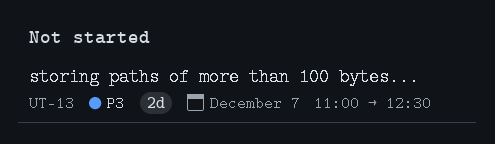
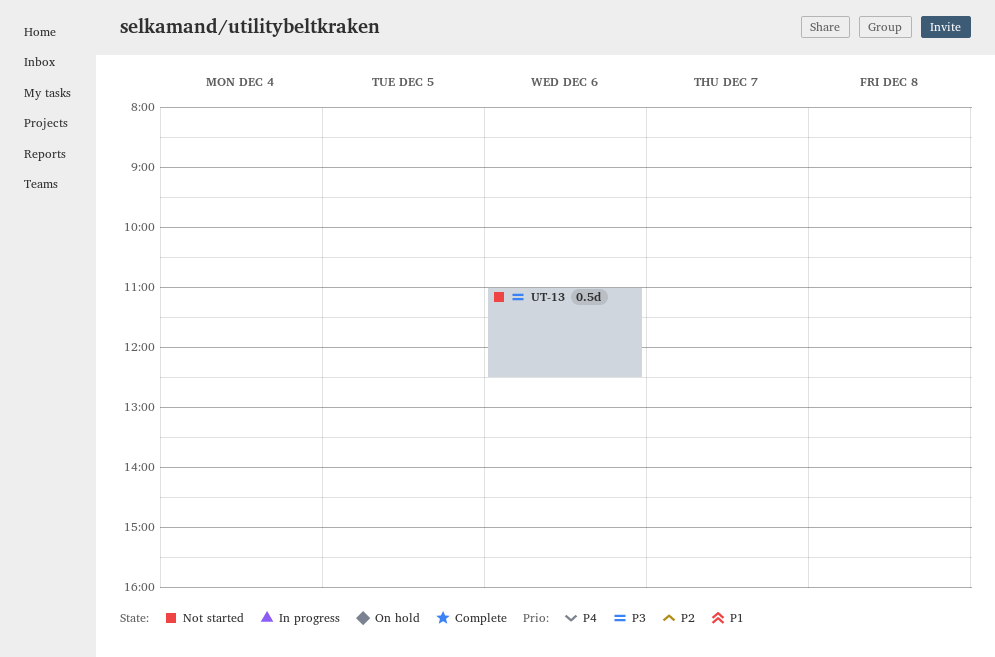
UT-13, estimate: 2d -> 0.5d
UT-13, day: Dec 7 -> Dec 6

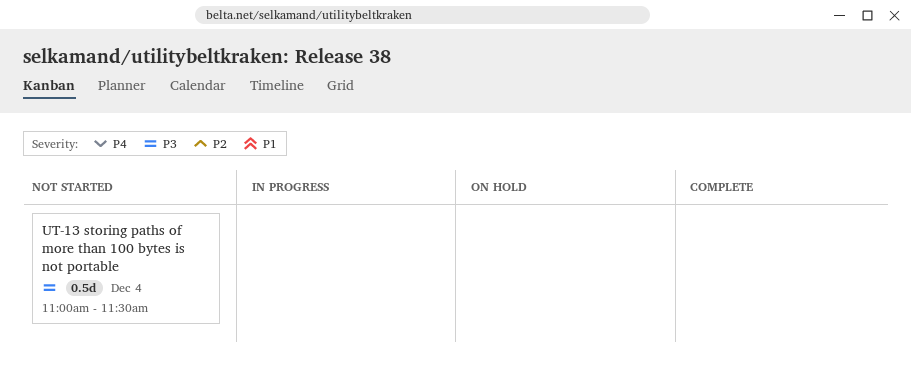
UT-13, day: Dec 6 -> Dec 4
UT-13, ends: 12:30 -> 11:30

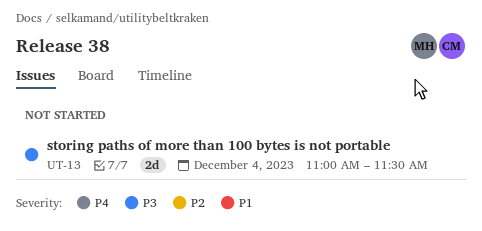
UT-13, estimate: 0.5d -> 2d

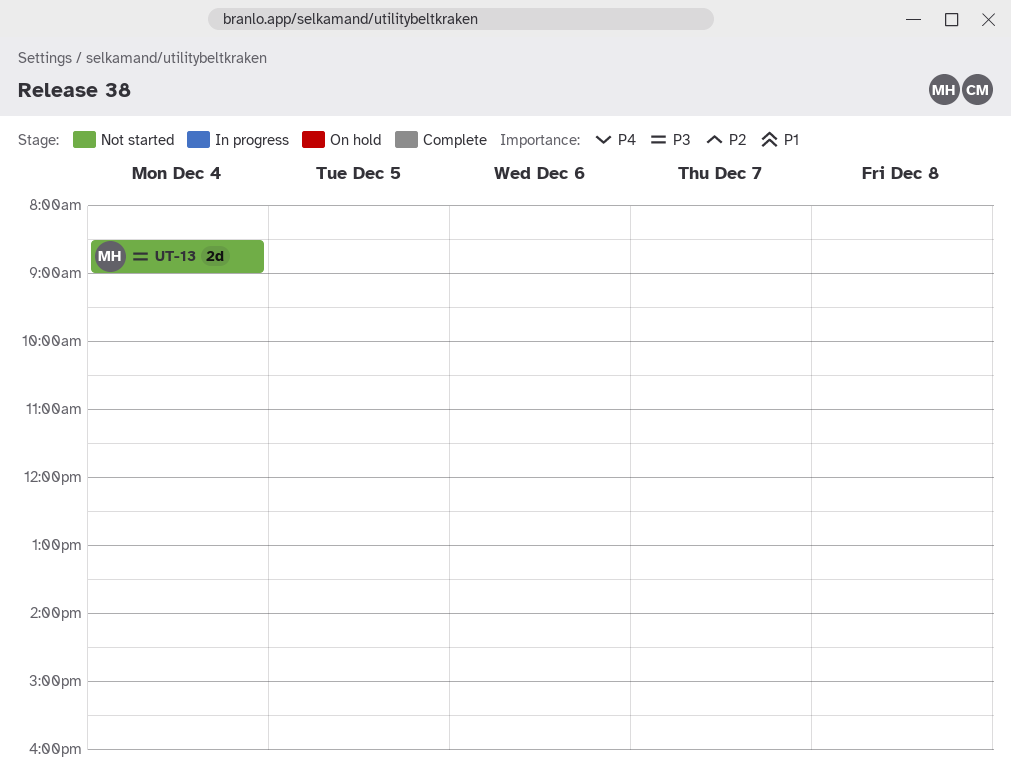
UT-13, begins: 11:00 -> 08:30
UT-13, ends: 11:30 -> 09:00

